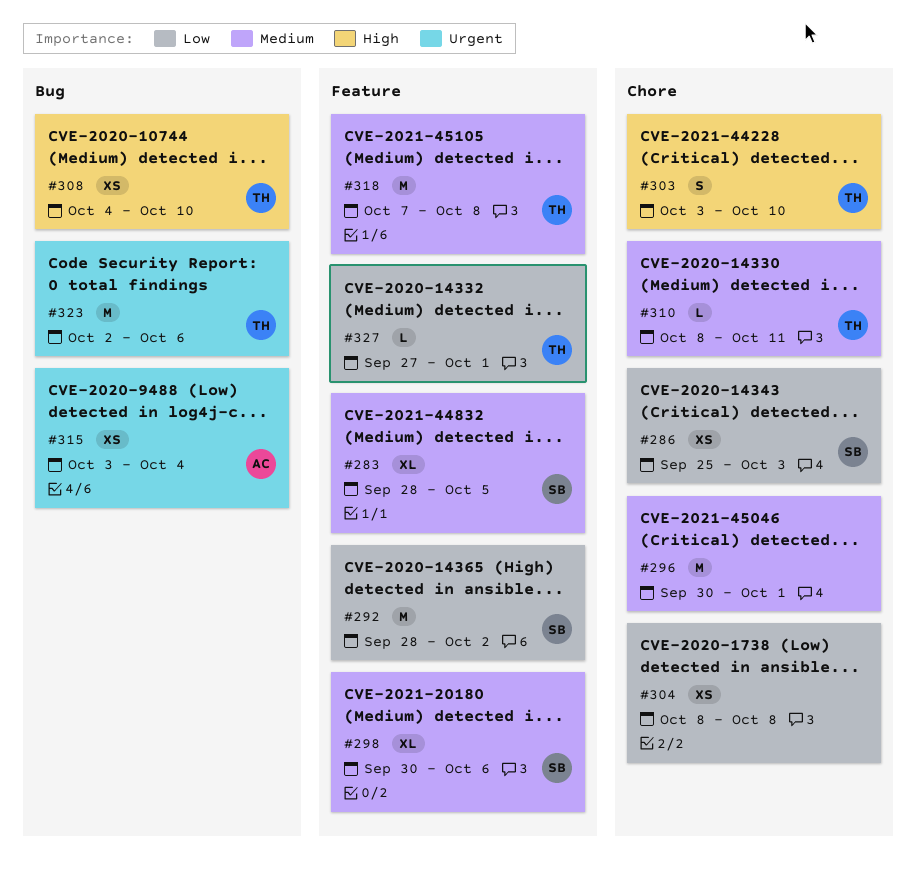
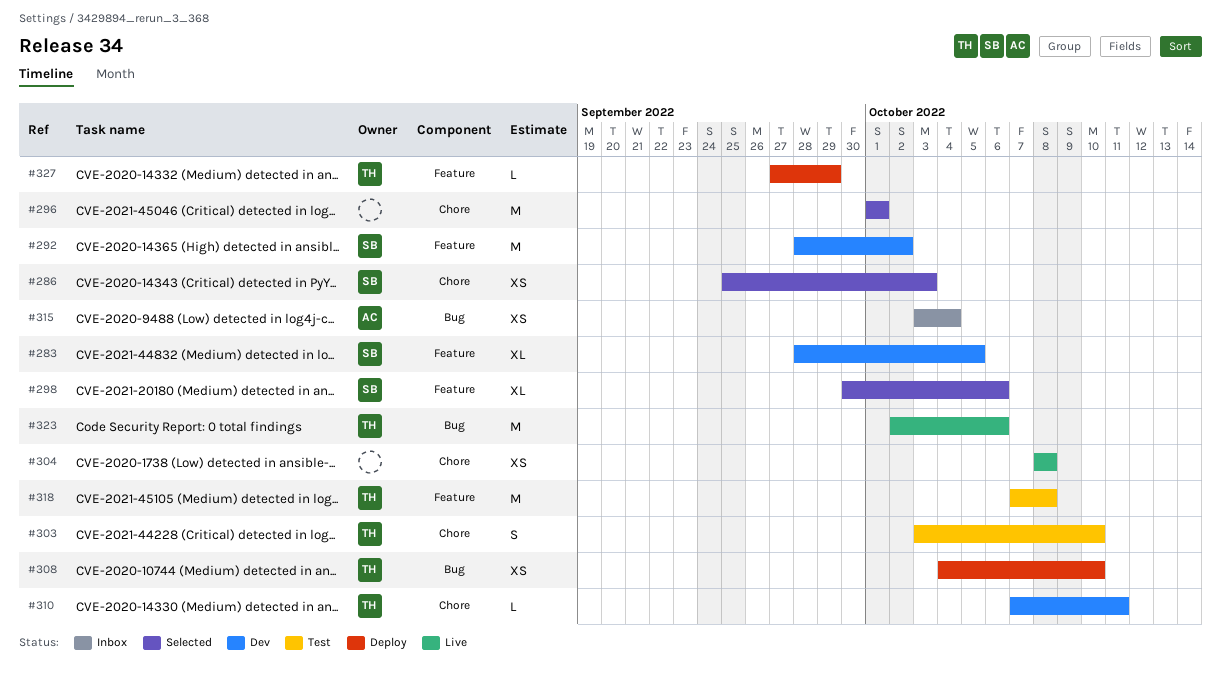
#296, start: Sep 30 -> Oct 1
#310, start: Oct 8 -> Oct 7
#327, due: Oct 1 -> Sep 29

